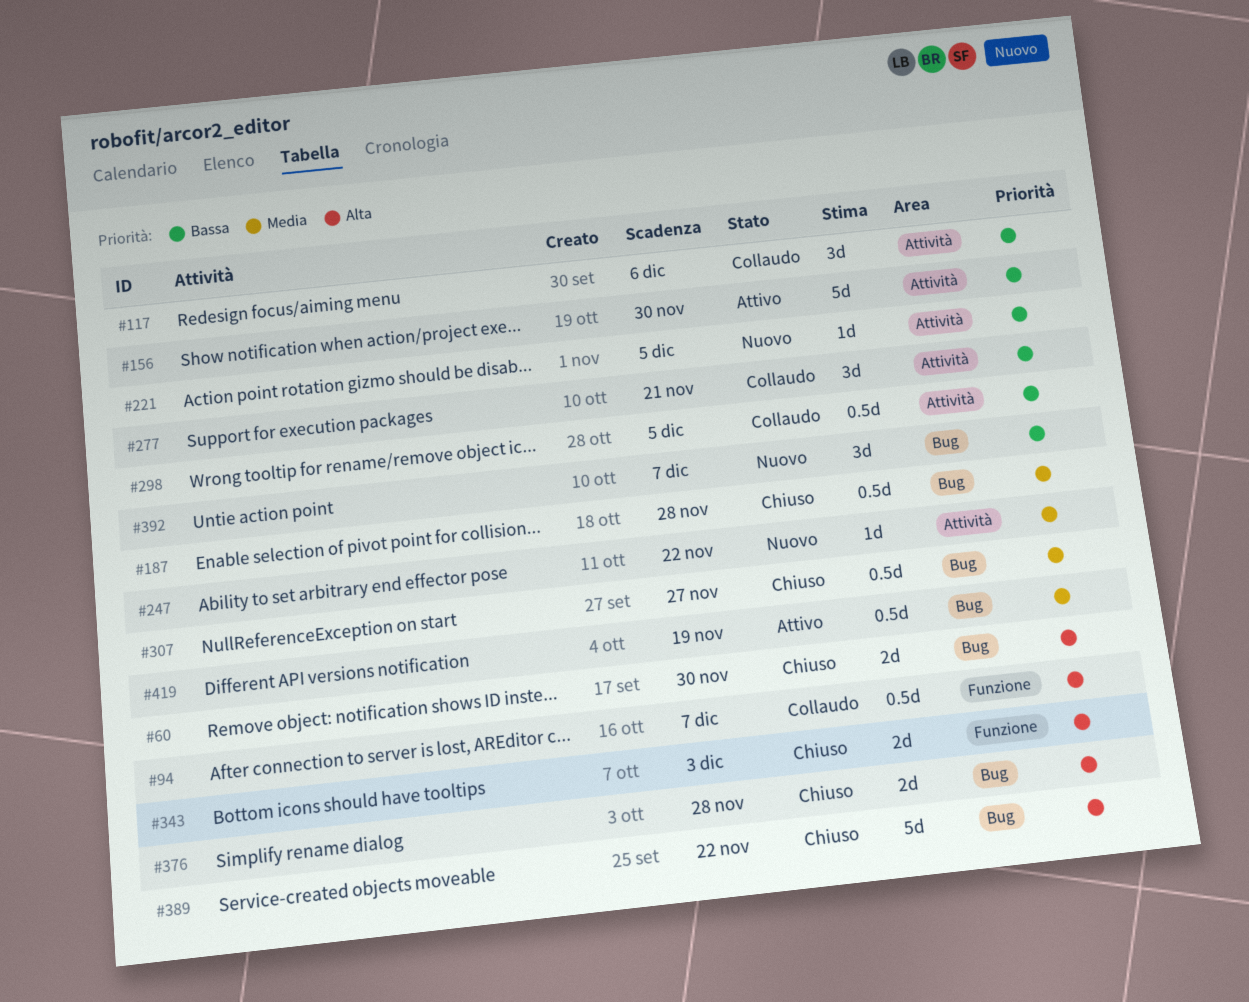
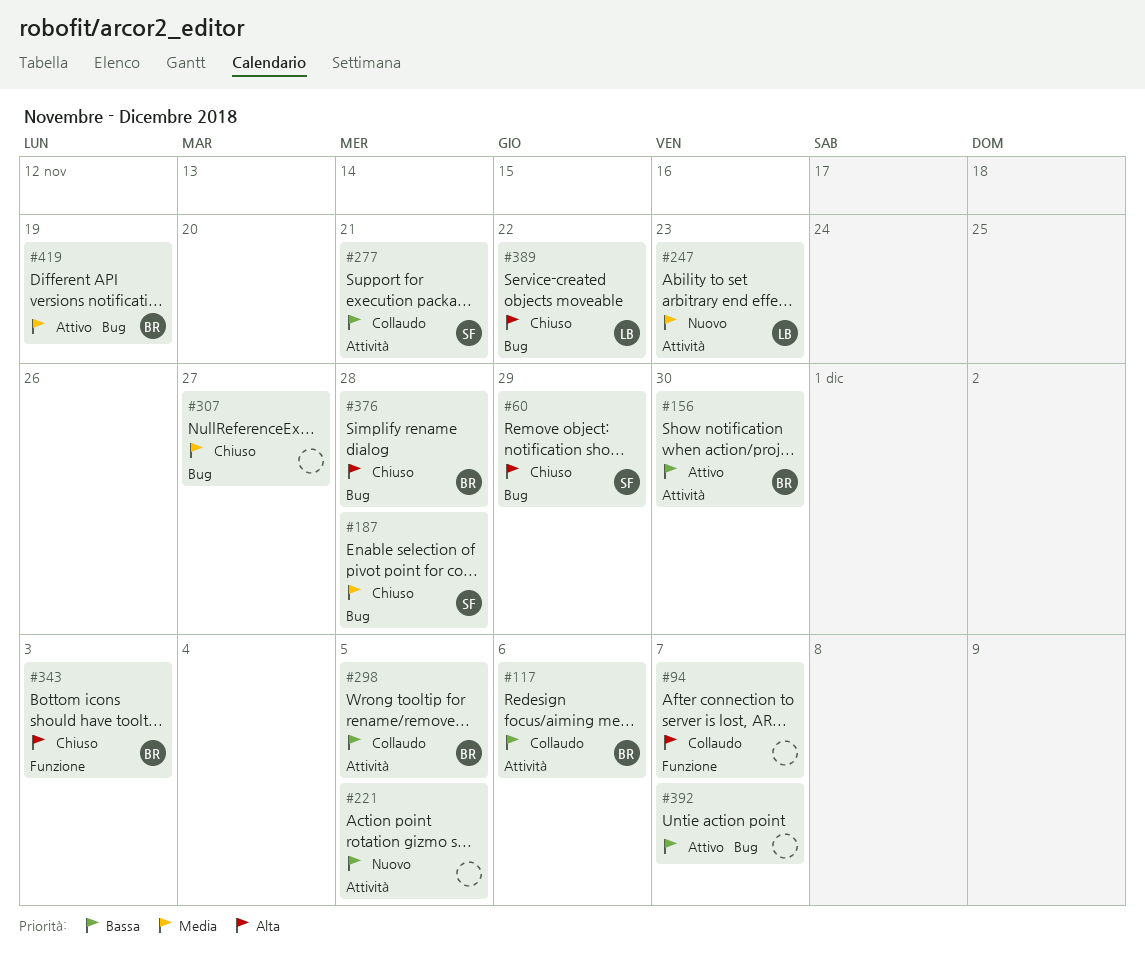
#60, due: Nov 30 -> Nov 29
#247, due: Nov 22 -> Nov 23
#392, status: Nuovo -> Attivo

